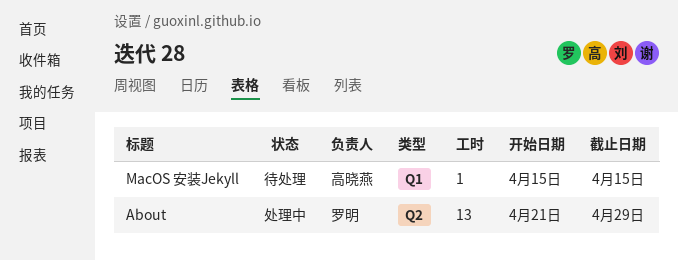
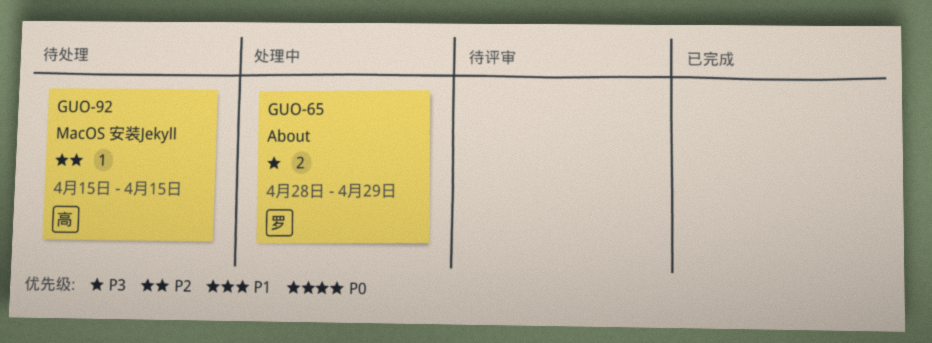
About, estimate: 13 -> 2
About, start: Apr 21 -> Apr 28

